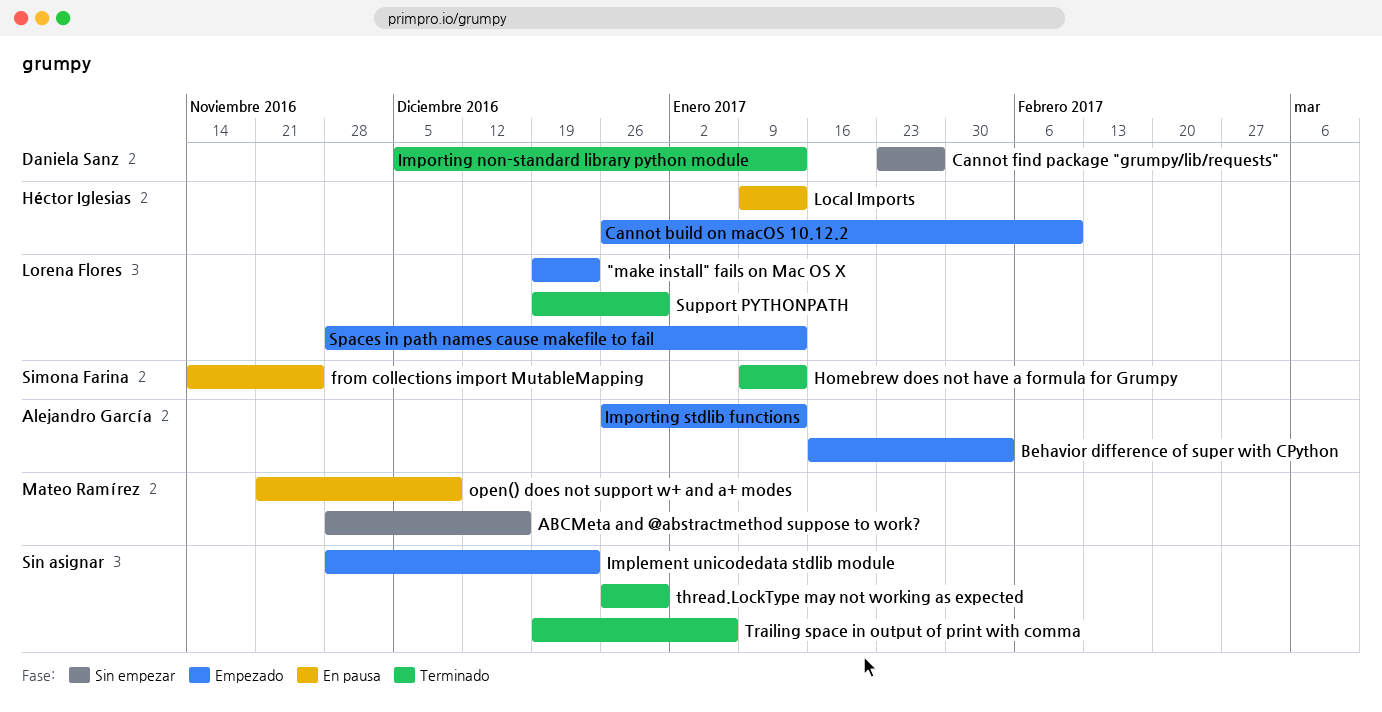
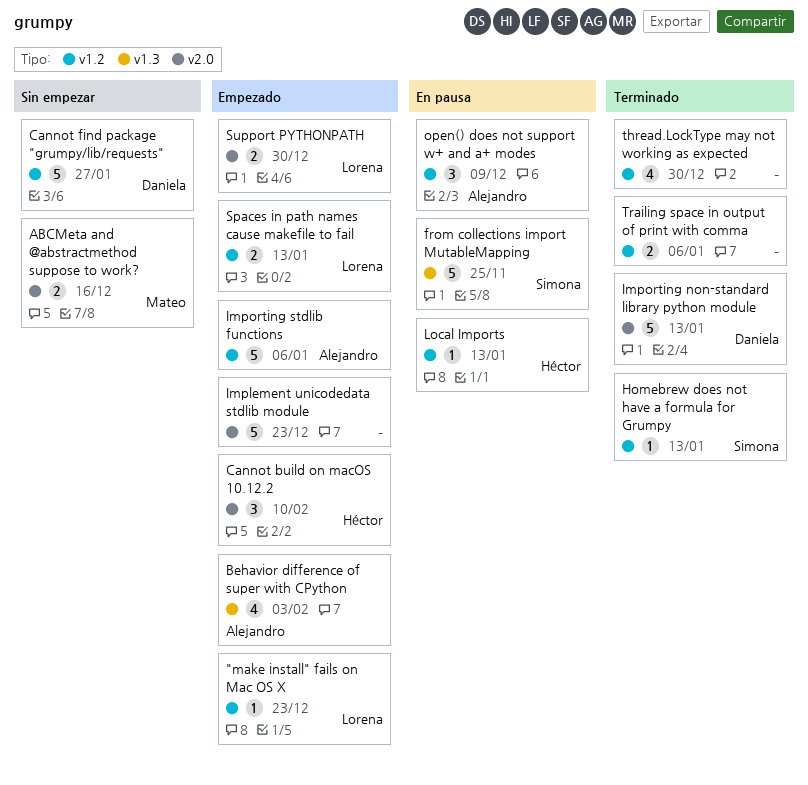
Importing stdlib functions, due: Jan 13 -> Jan 6
open() does not support w+ and a+ modes, owner: Mateo Ramírez -> Alejandro García
Support PYTHONPATH, status: Terminado -> Empezado

